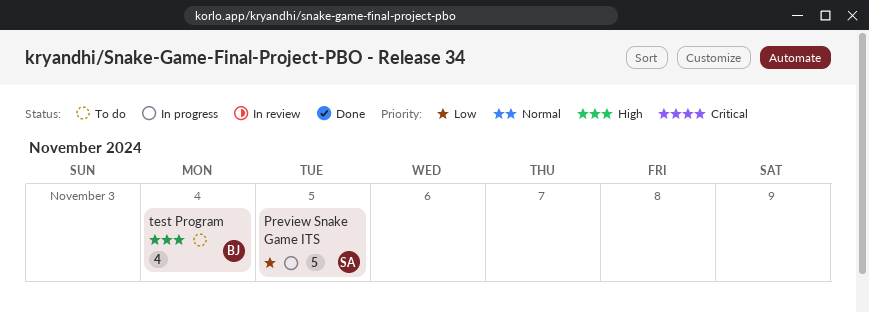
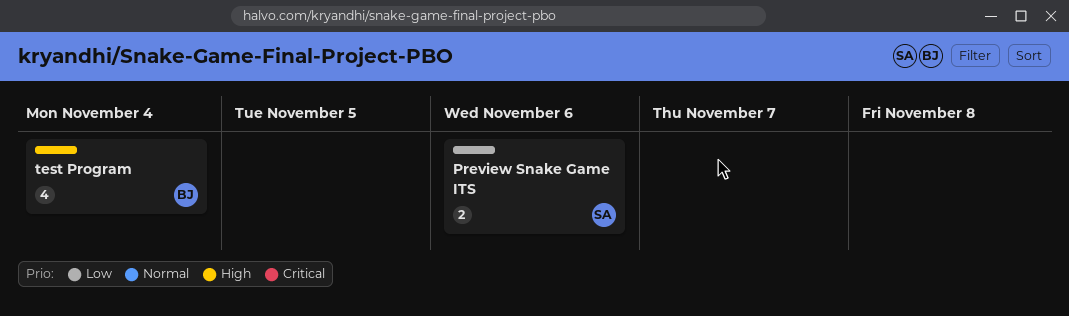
Preview Snake Game ITS, estimate: 5 -> 2
Preview Snake Game ITS, due: Nov 5 -> Nov 6

